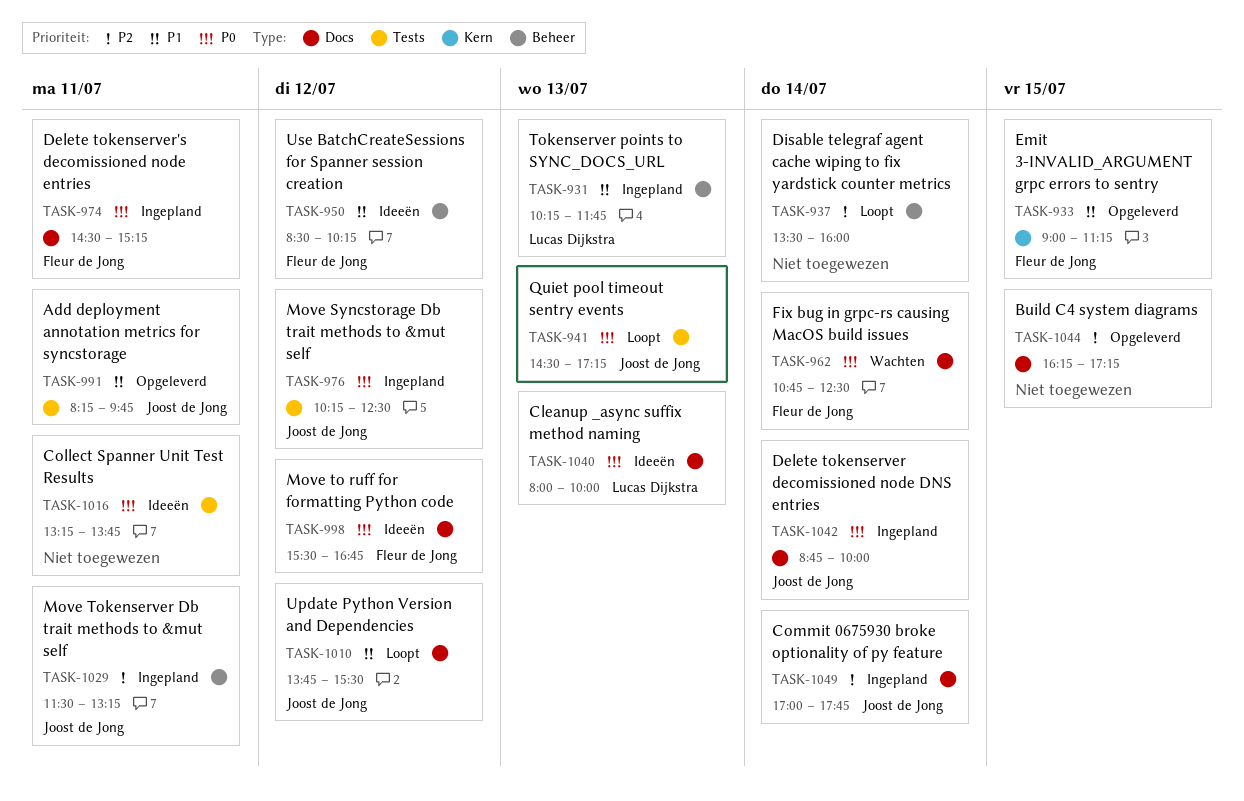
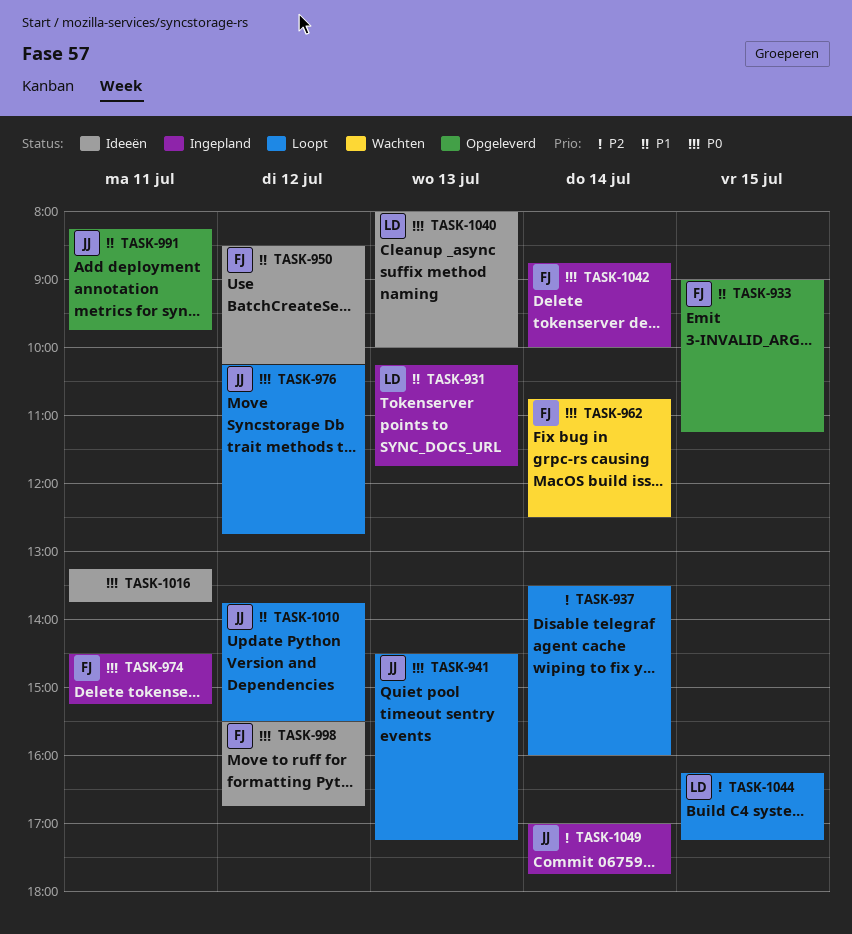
TASK-976, status: Ingepland -> Loopt
TASK-976, ends: 12:30 -> 12:45
TASK-1029: present -> none
TASK-1042, owner: Joost de Jong -> Fleur de Jong
TASK-1044, status: Opgeleverd -> Loopt
TASK-1044, owner: none -> Lucas Dijkstra

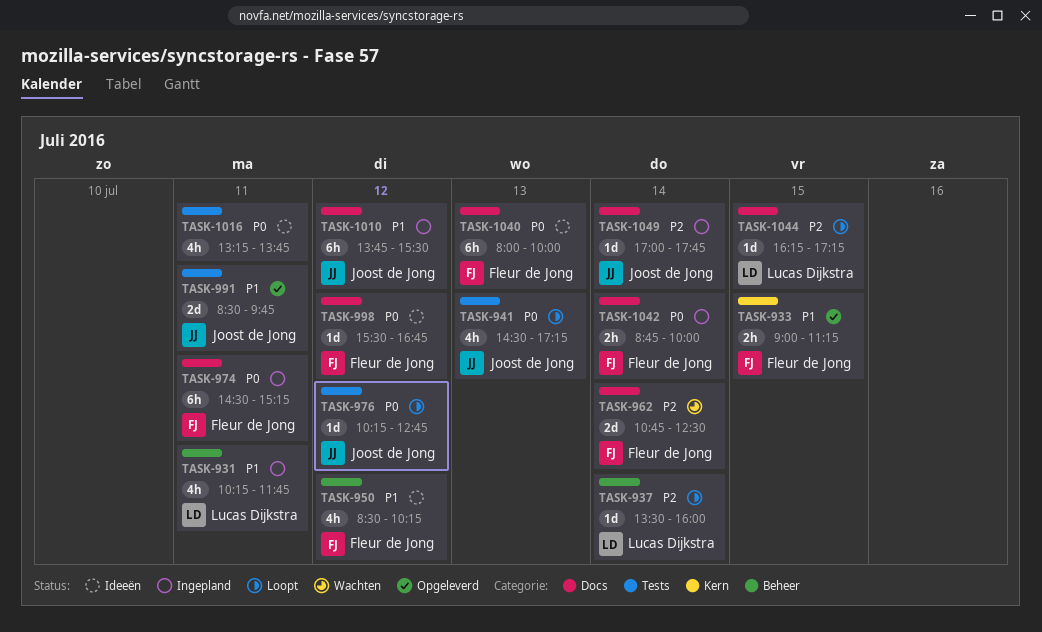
TASK-931, day: Jul 13 -> Jul 11
TASK-937, owner: none -> Lucas Dijkstra
TASK-962, priority: P0 -> P2
TASK-991, begins: 08:15 -> 08:30
TASK-1010, status: Loopt -> Ingepland
TASK-1040, owner: Lucas Dijkstra -> Fleur de Jong

